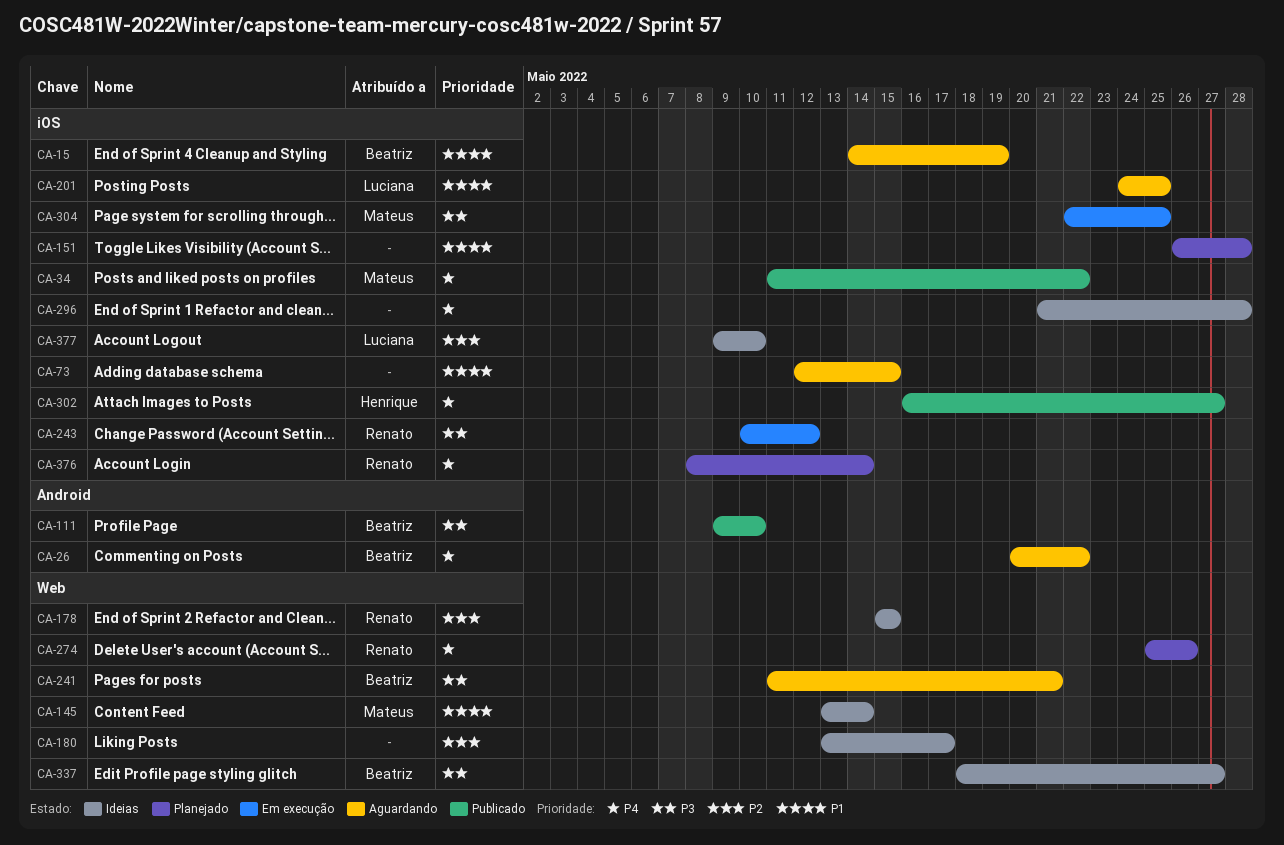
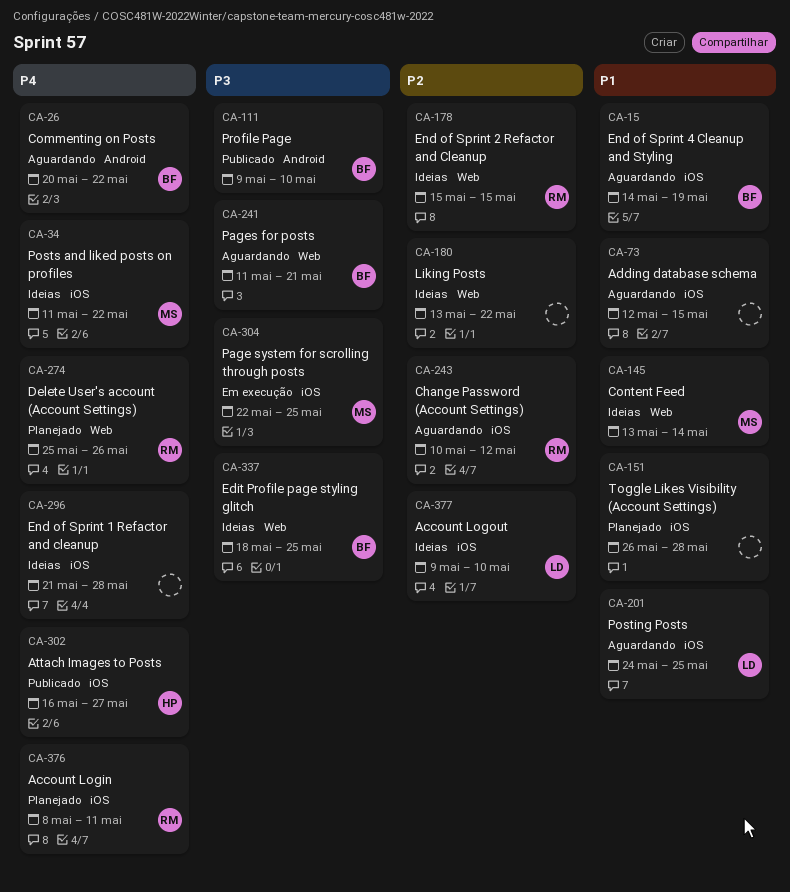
CA-34, status: Publicado -> Ideias
CA-180, due: May 17 -> May 22
CA-243, status: Em execução -> Aguardando
CA-243, priority: P3 -> P2
CA-337, due: May 27 -> May 25
CA-376, due: May 14 -> May 11

